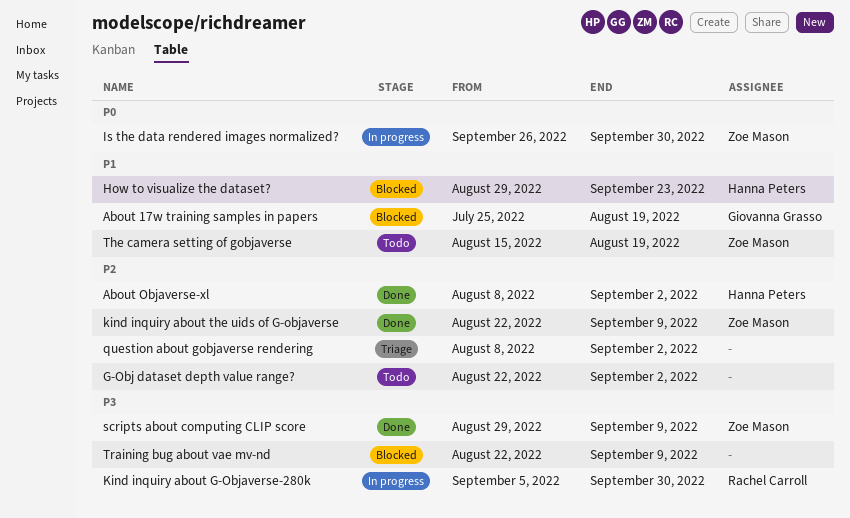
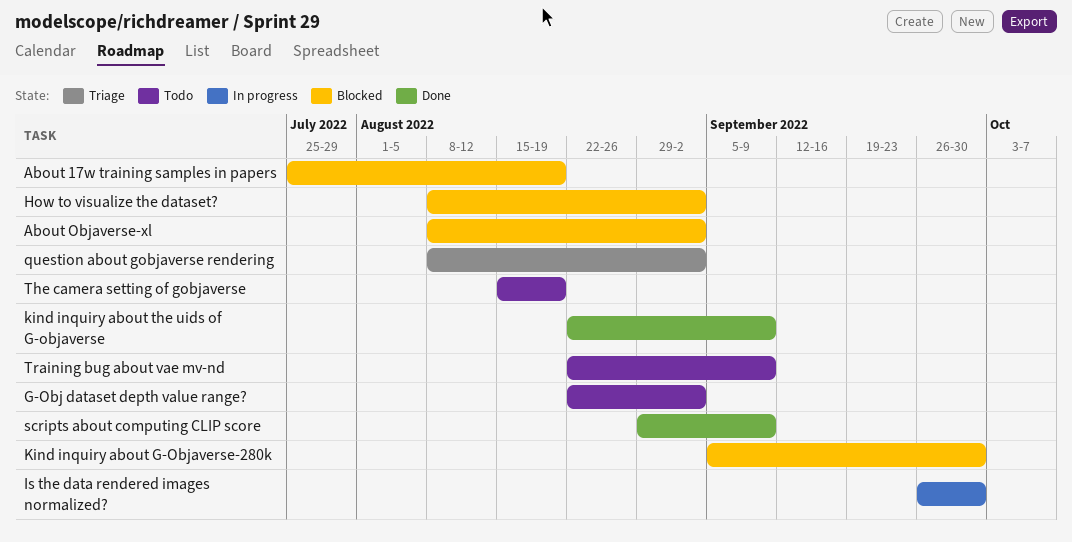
About Objaverse-xl, status: Done -> Blocked
How to visualize the dataset?, start: Aug 29 -> Aug 8
How to visualize the dataset?, due: Sep 23 -> Sep 2
Kind inquiry about G-Objaverse-280k, status: In progress -> Blocked
Training bug about vae mv-nd, status: Blocked -> Todo

